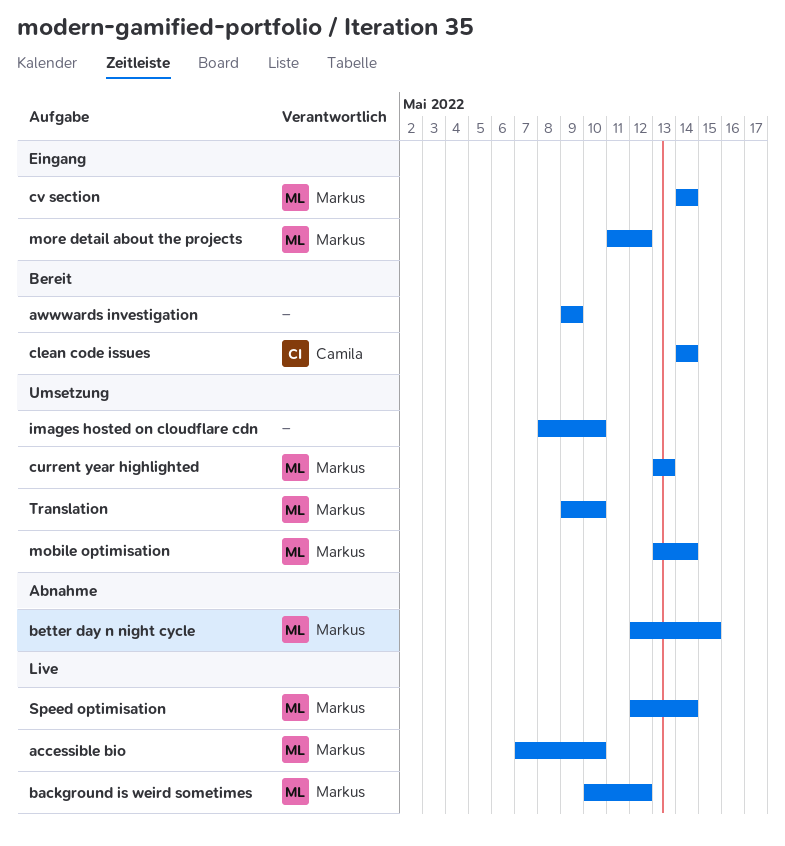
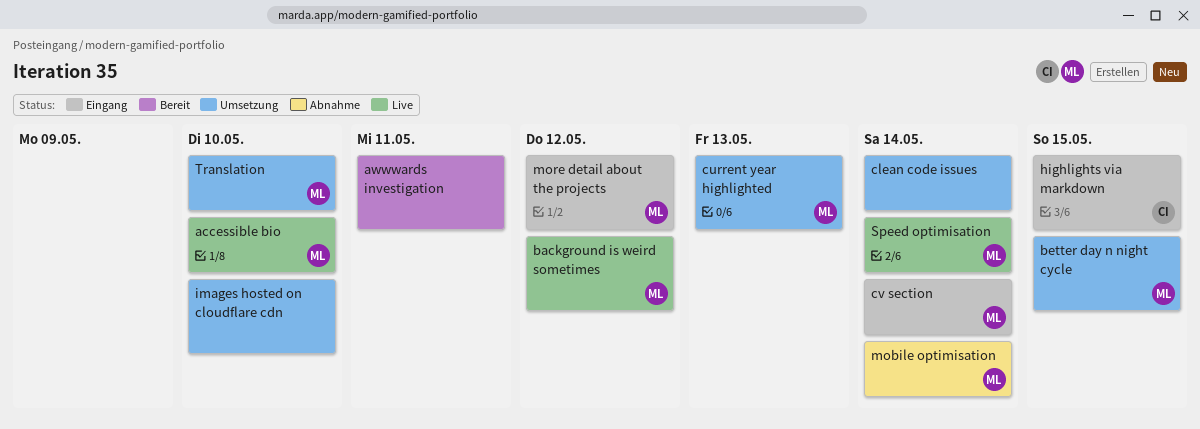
awwwards investigation, due: May 9 -> May 11
better day n night cycle, status: Abnahme -> Umsetzung
clean code issues, status: Bereit -> Umsetzung
clean code issues, owner: Camila -> none
highlights via markdown: none -> present
mobile optimisation, status: Umsetzung -> Abnahme

